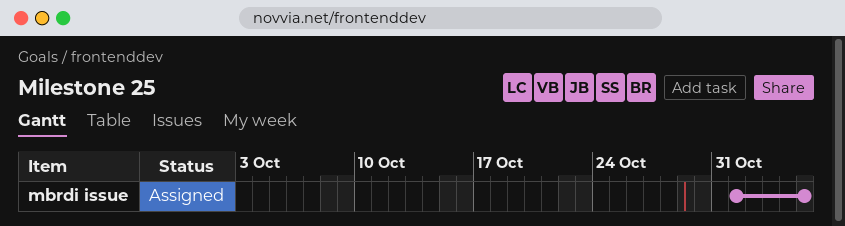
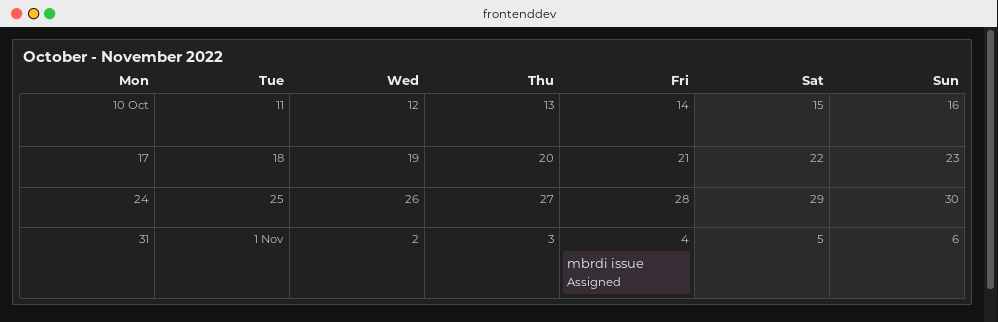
mbrdi issue, due: Nov 5 -> Nov 4

